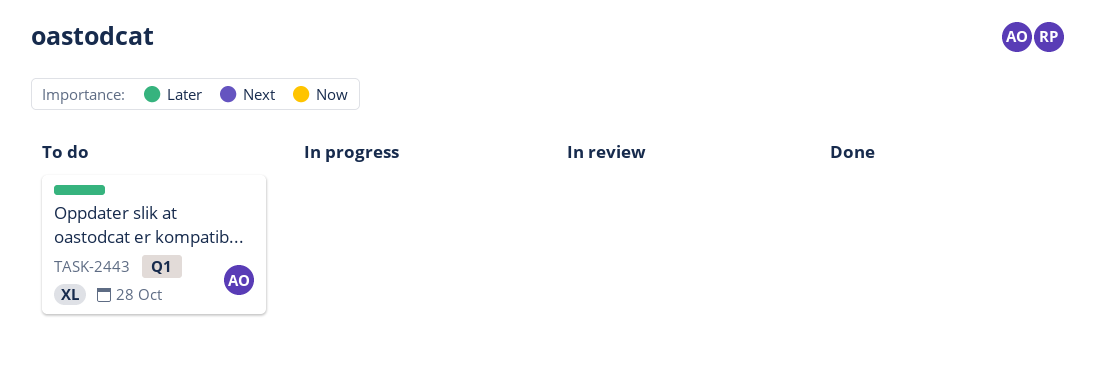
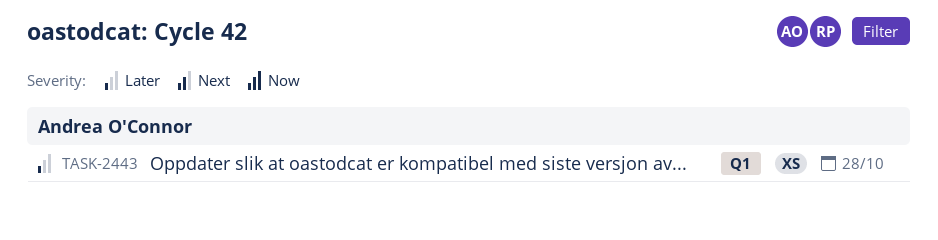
TASK-2443, estimate: XL -> XS

